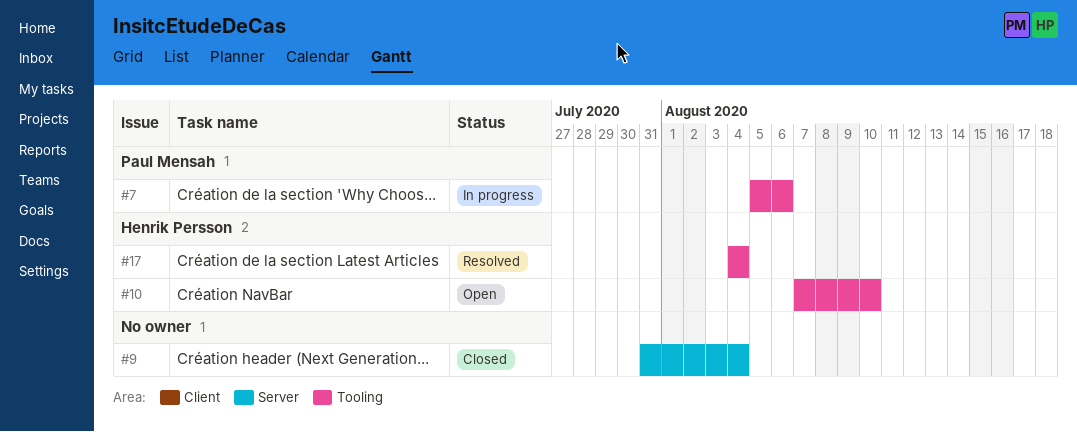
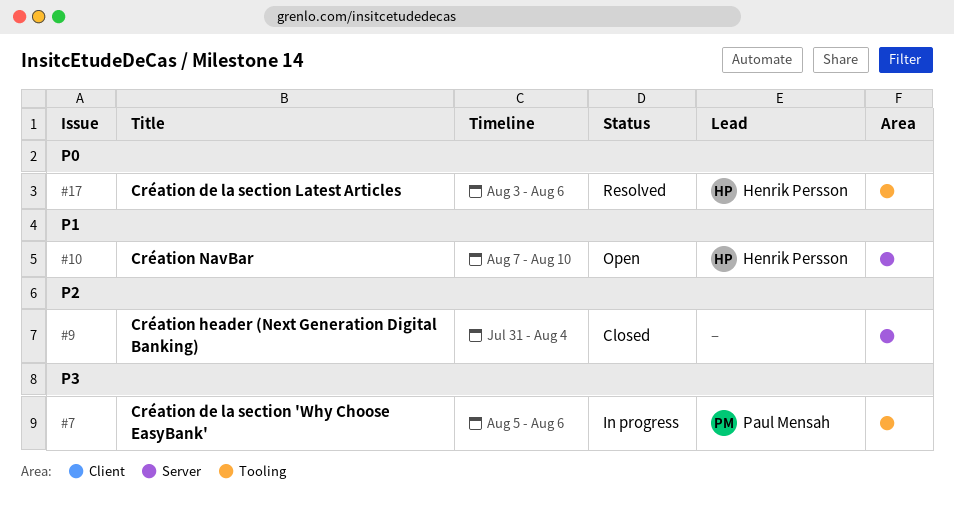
#10, label: Tooling -> Server
#17, start: Aug 4 -> Aug 3
#17, due: Aug 4 -> Aug 6

